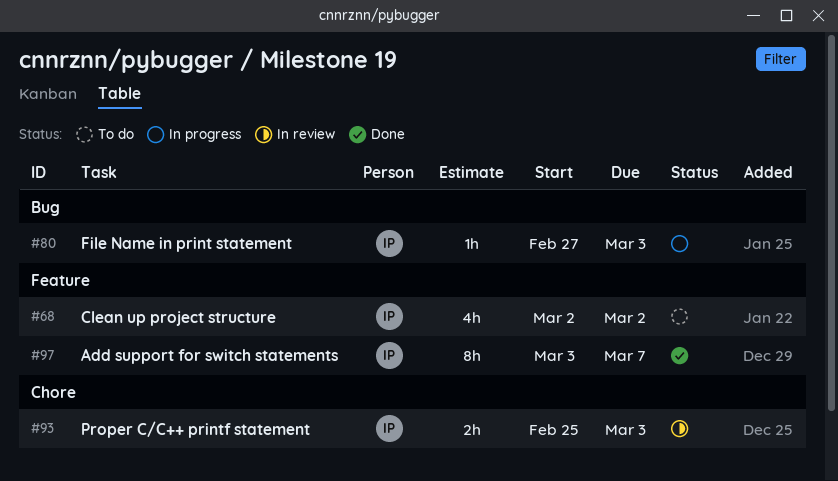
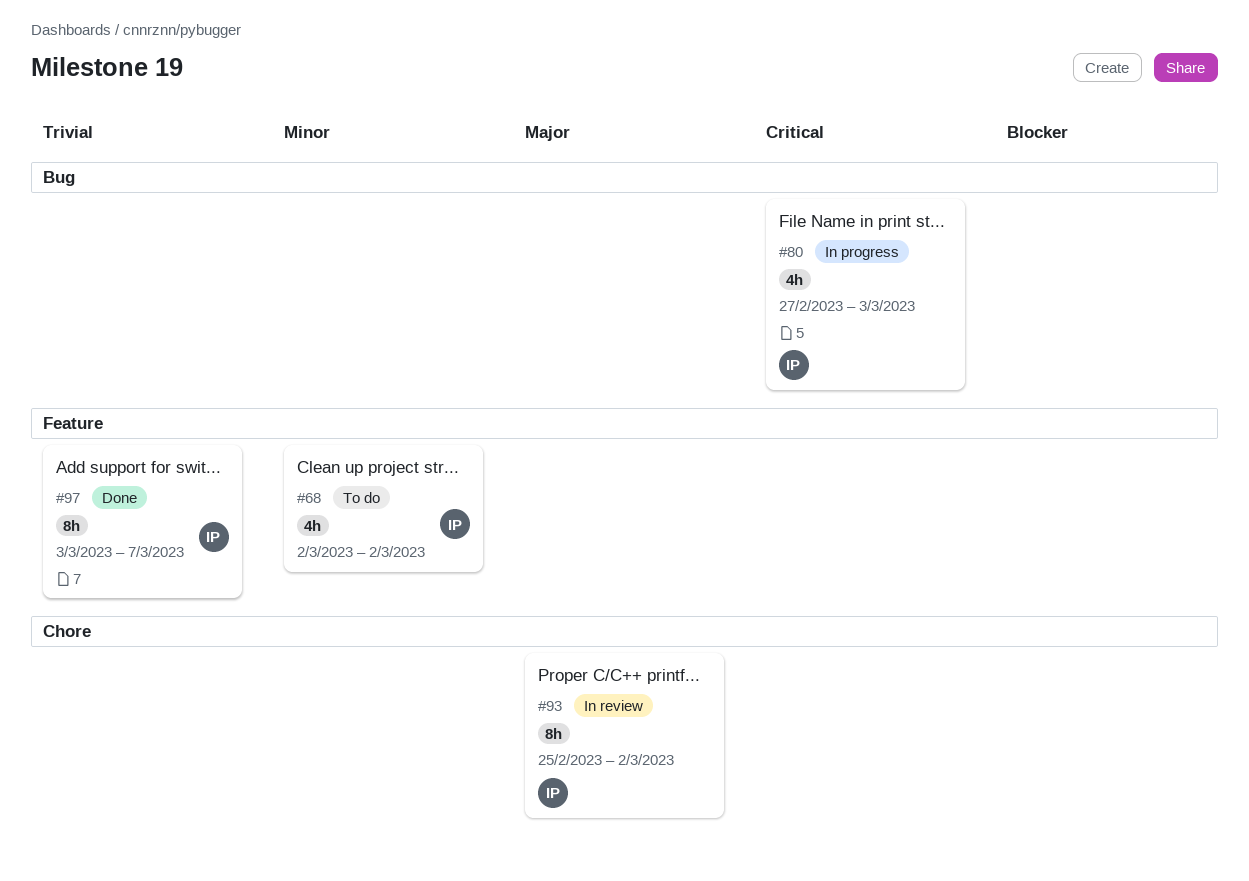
#80, estimate: 1h -> 4h
#93, estimate: 2h -> 8h
#93, due: Mar 3 -> Mar 2

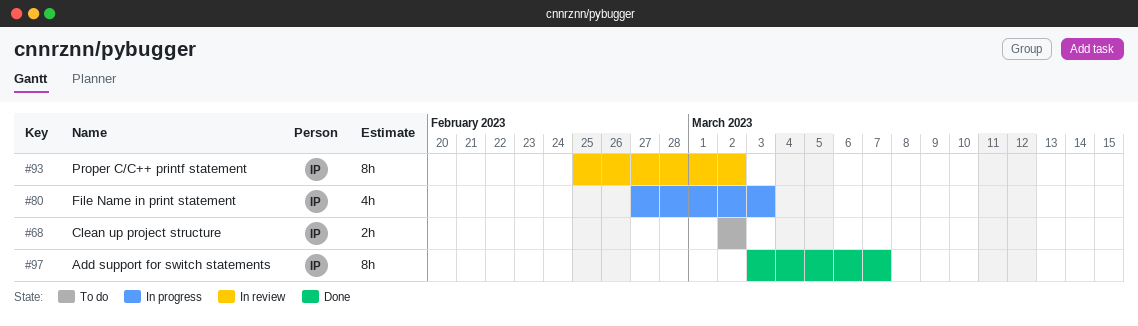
#68, estimate: 4h -> 2h

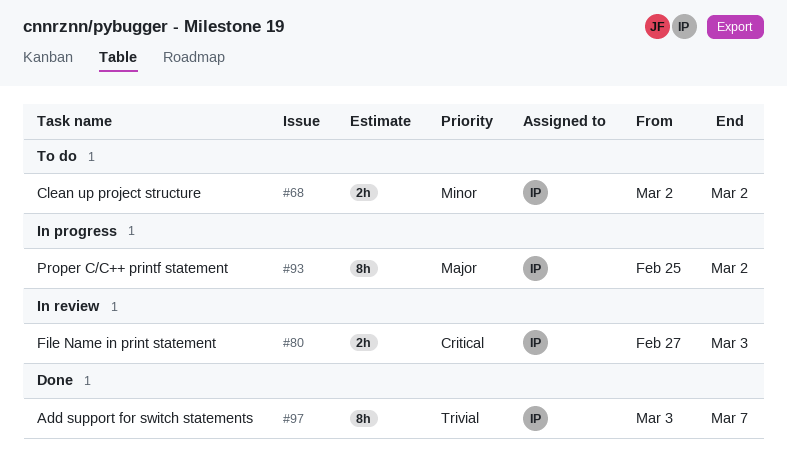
#80, status: In progress -> In review
#80, estimate: 4h -> 2h
#93, status: In review -> In progress

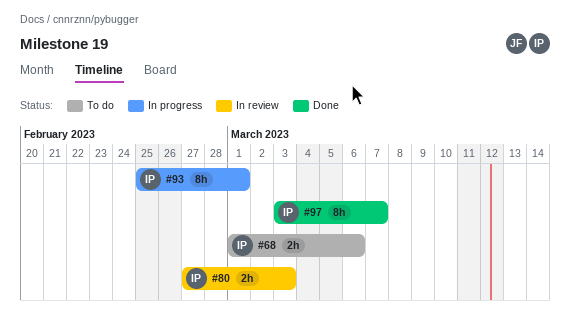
#68, start: Mar 2 -> Mar 1
#68, due: Mar 2 -> Mar 6
#93, due: Mar 2 -> Mar 1

